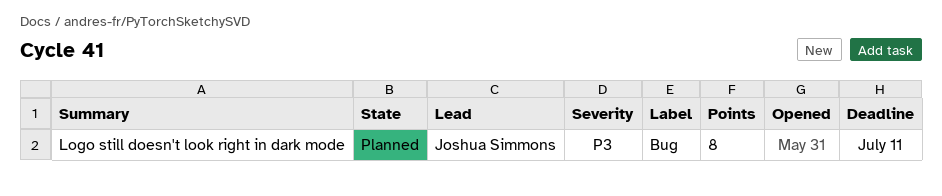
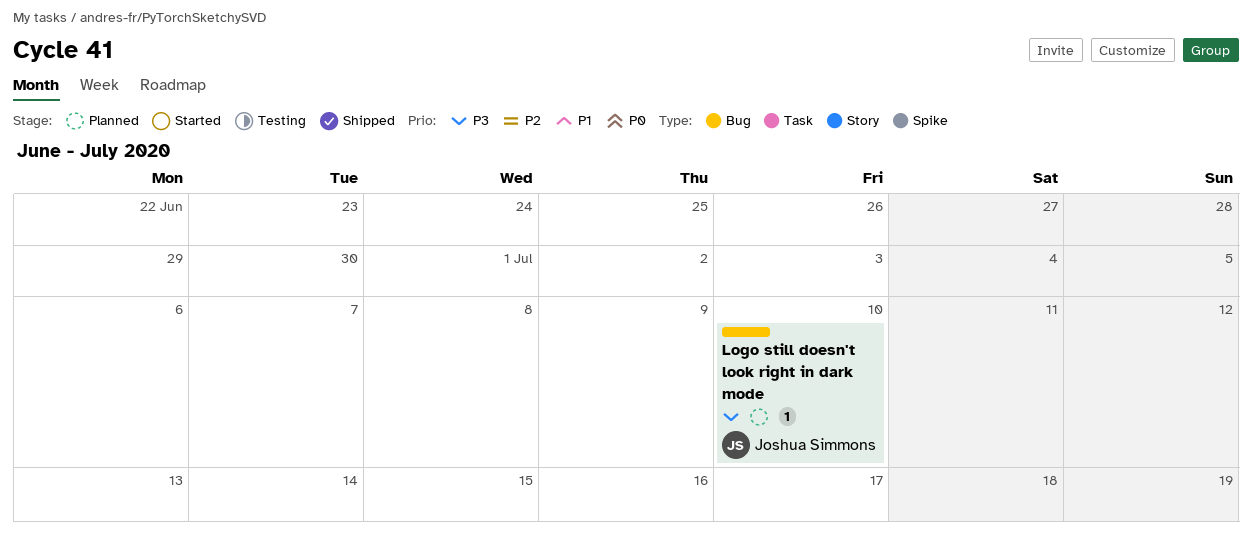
Logo still doesn't look right in dark mode, estimate: 8 -> 1
Logo still doesn't look right in dark mode, due: Jul 11 -> Jul 10

